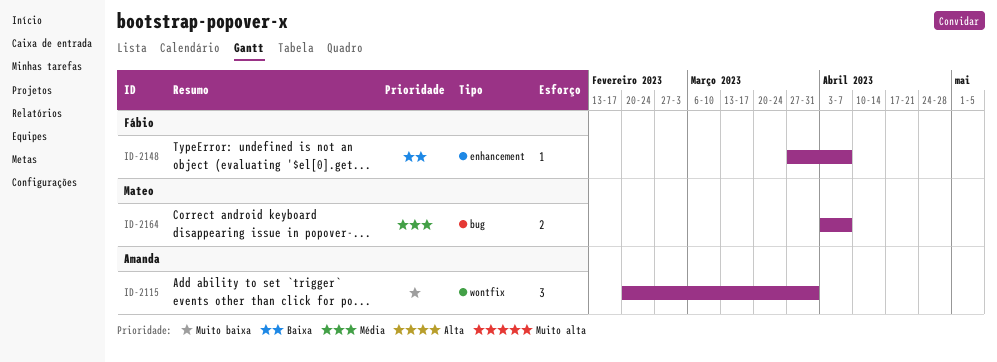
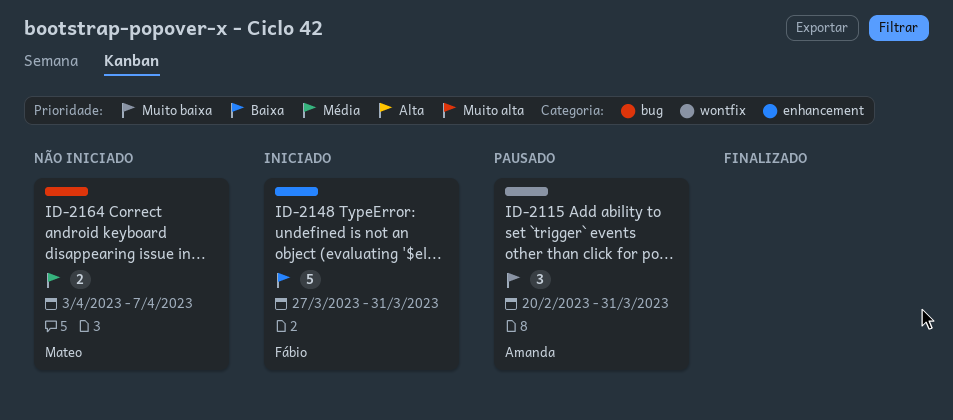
ID-2148, estimate: 1 -> 5
ID-2148, due: Apr 7 -> Mar 31

